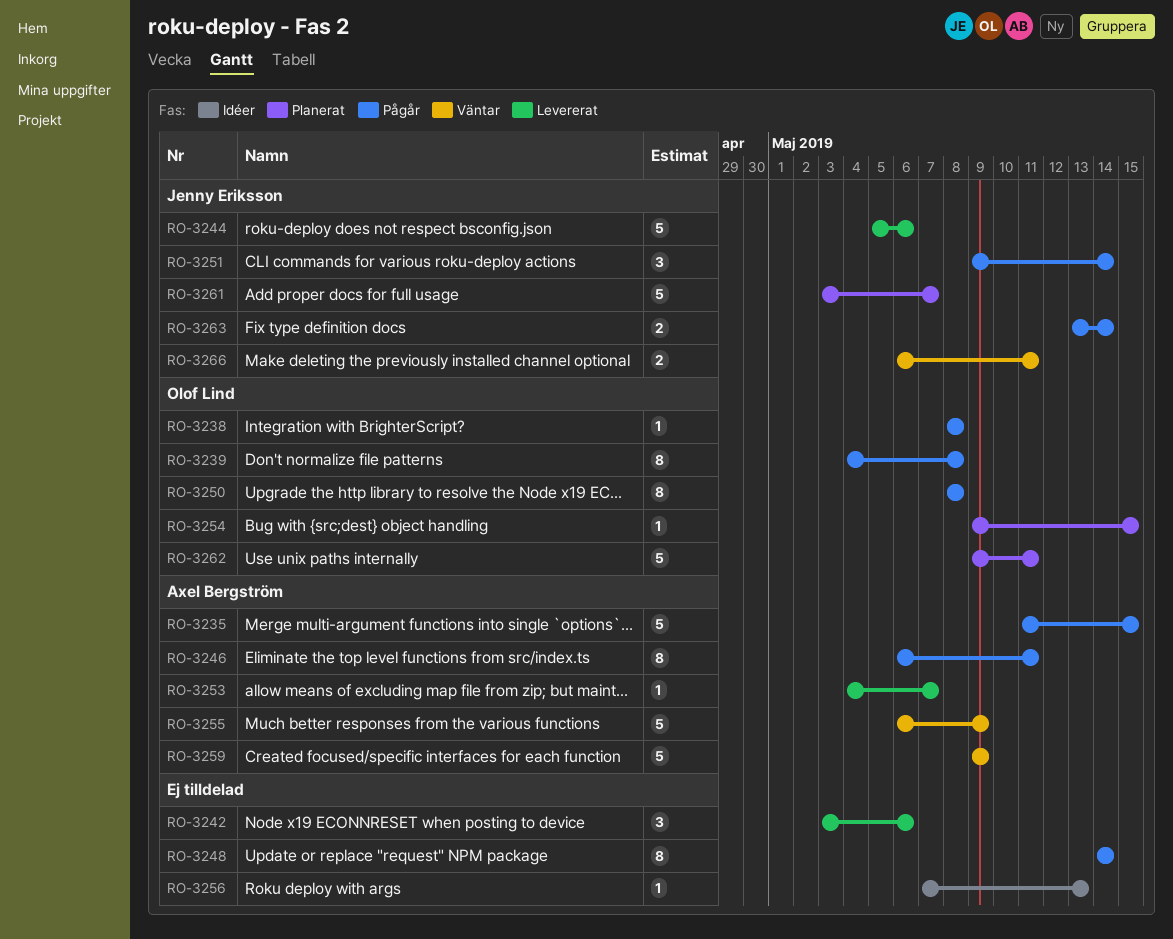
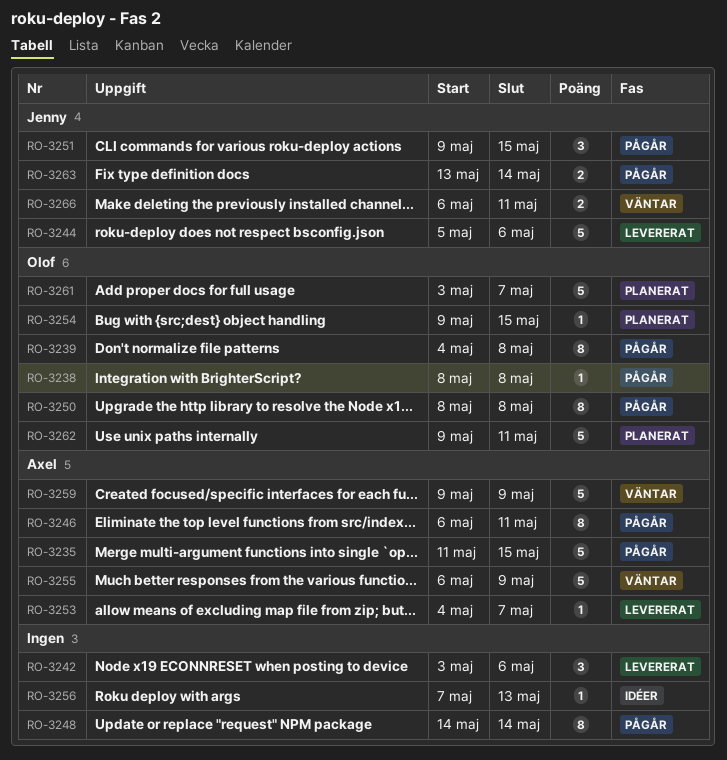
RO-3251, due: May 14 -> May 15
RO-3261, owner: Jenny Eriksson -> Olof Lind

